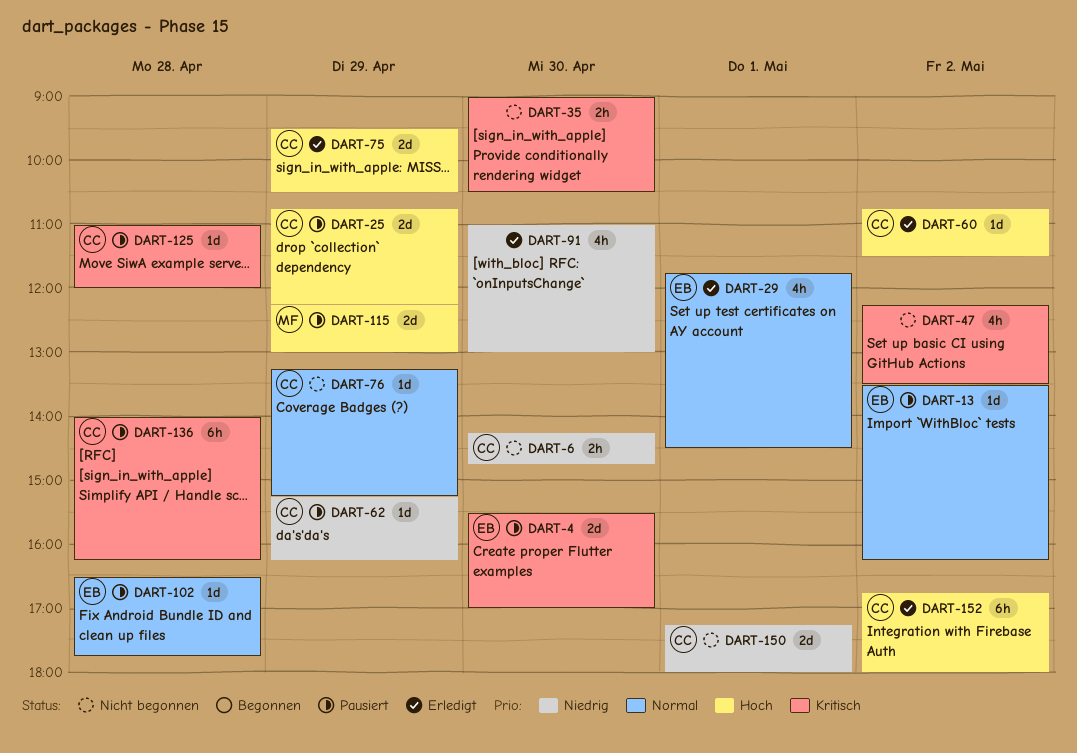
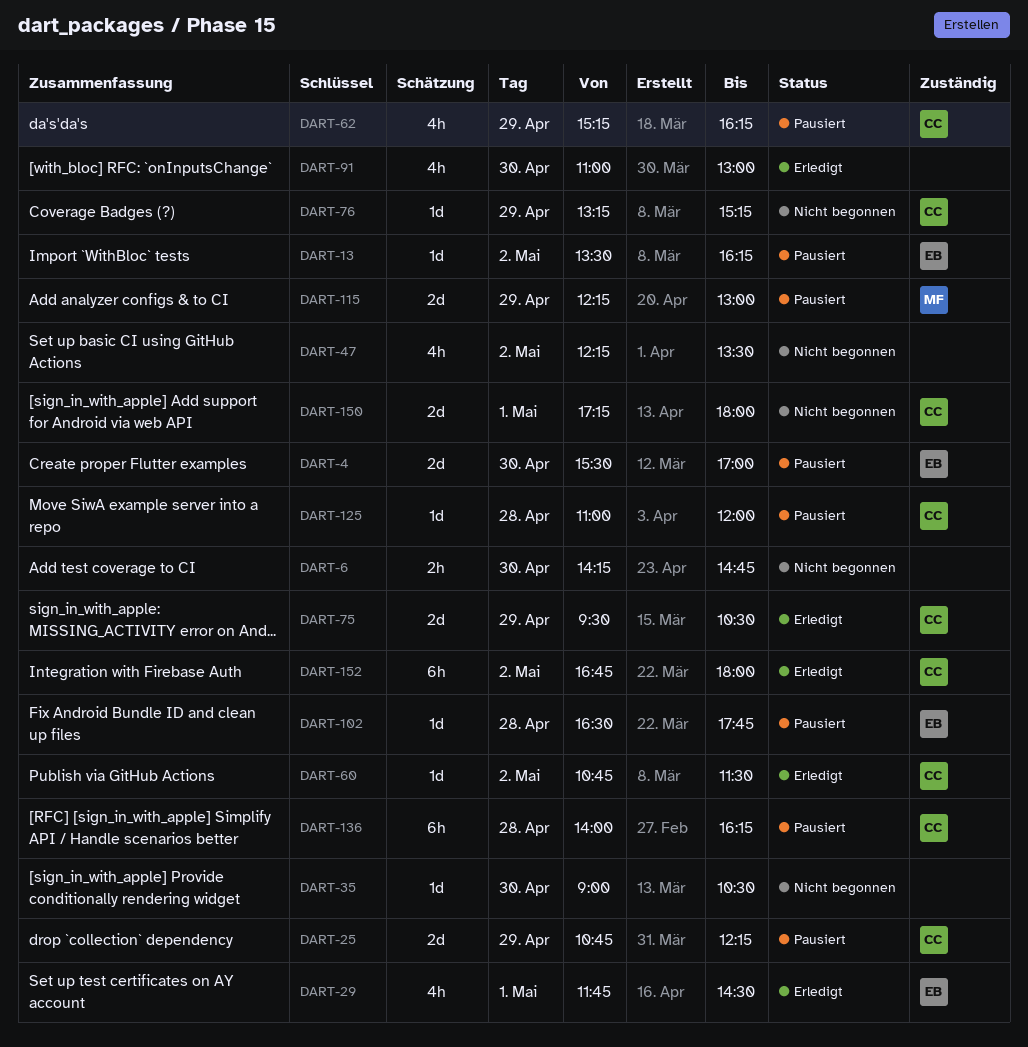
DART-6, owner: CC -> none
DART-35, estimate: 2h -> 1d
DART-62, estimate: 1d -> 4h

